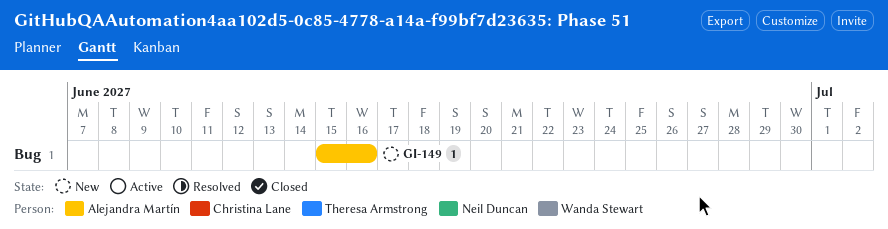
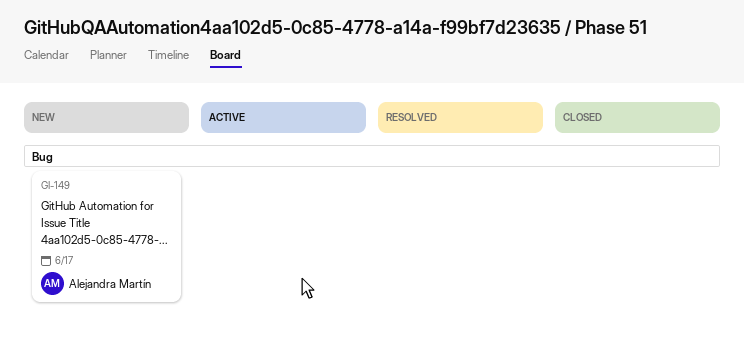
GI-149, due: Jun 16 -> Jun 17

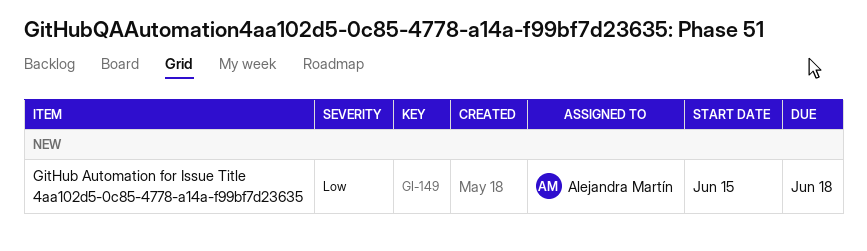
GI-149, due: Jun 17 -> Jun 18

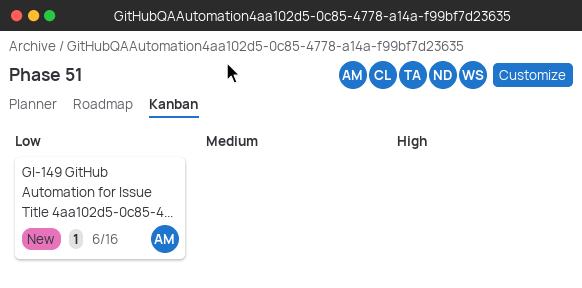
GI-149, due: Jun 18 -> Jun 16

